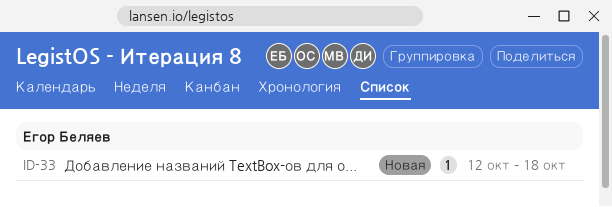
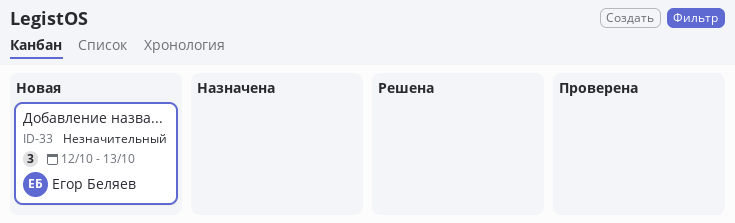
ID-33, estimate: 1 -> 3
ID-33, due: Oct 18 -> Oct 13

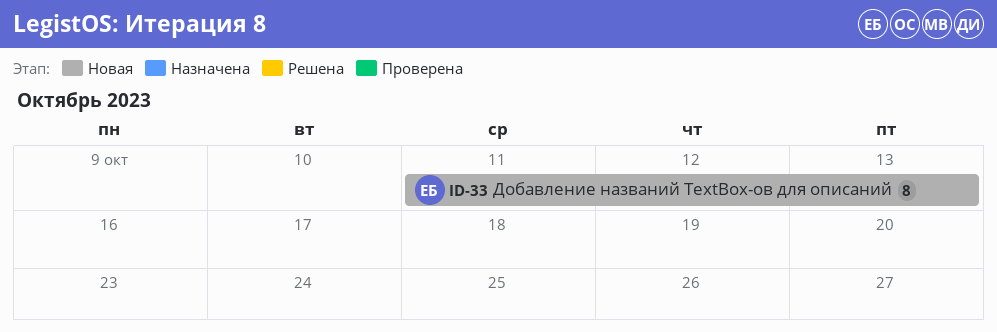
ID-33, estimate: 3 -> 8
ID-33, start: Oct 12 -> Oct 11

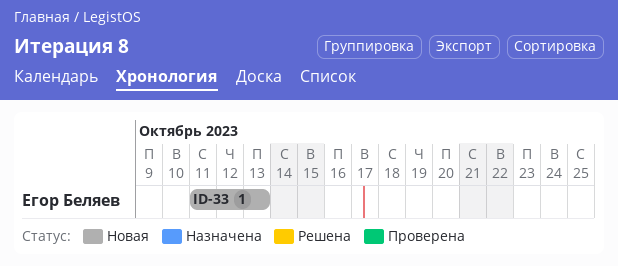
ID-33, estimate: 8 -> 1

